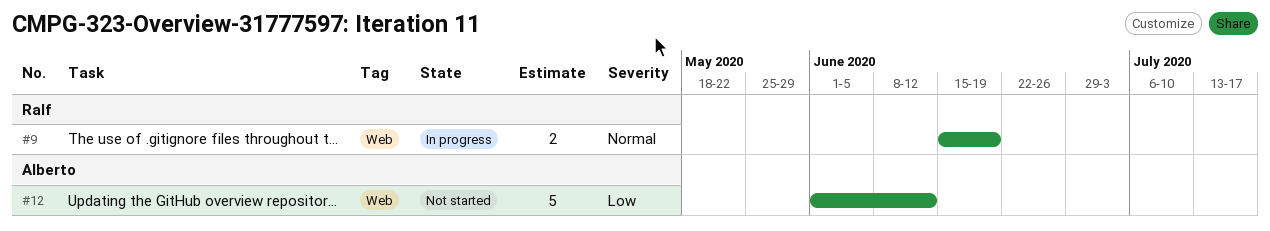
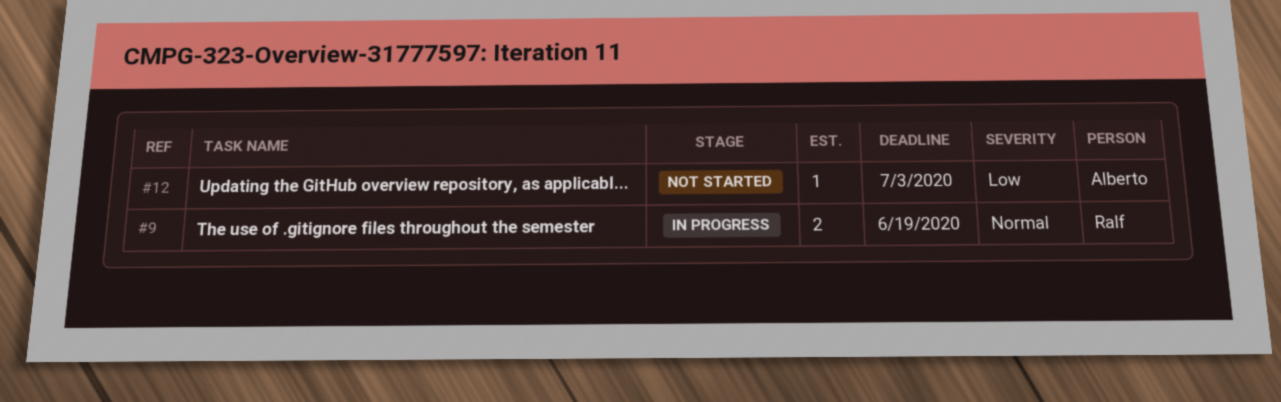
#12, estimate: 5 -> 1
#12, due: Jun 12 -> Jul 3

